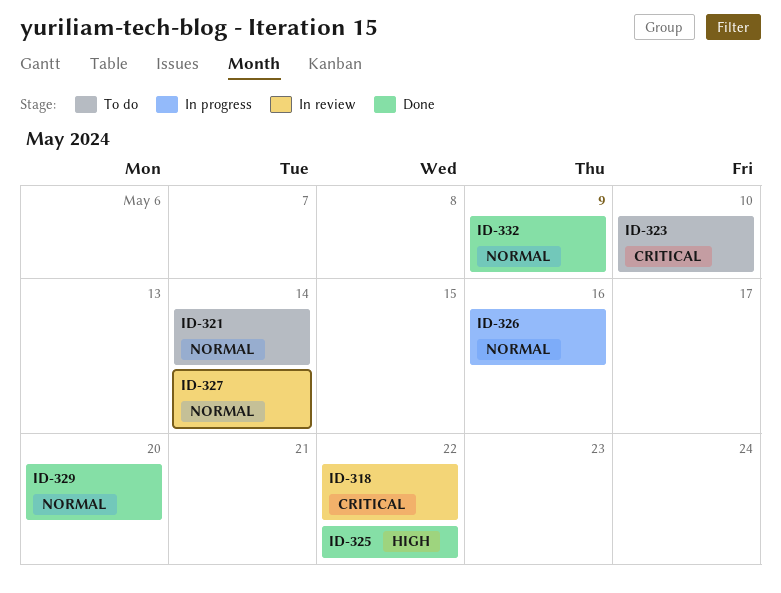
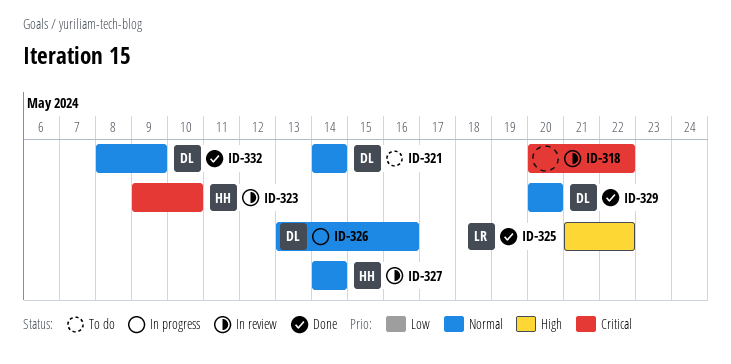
ID-323, status: To do -> In review

